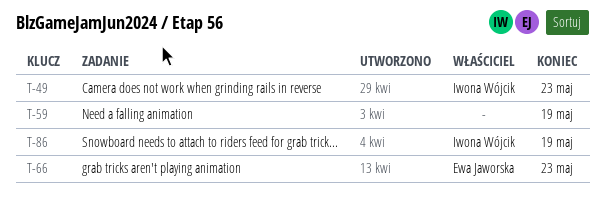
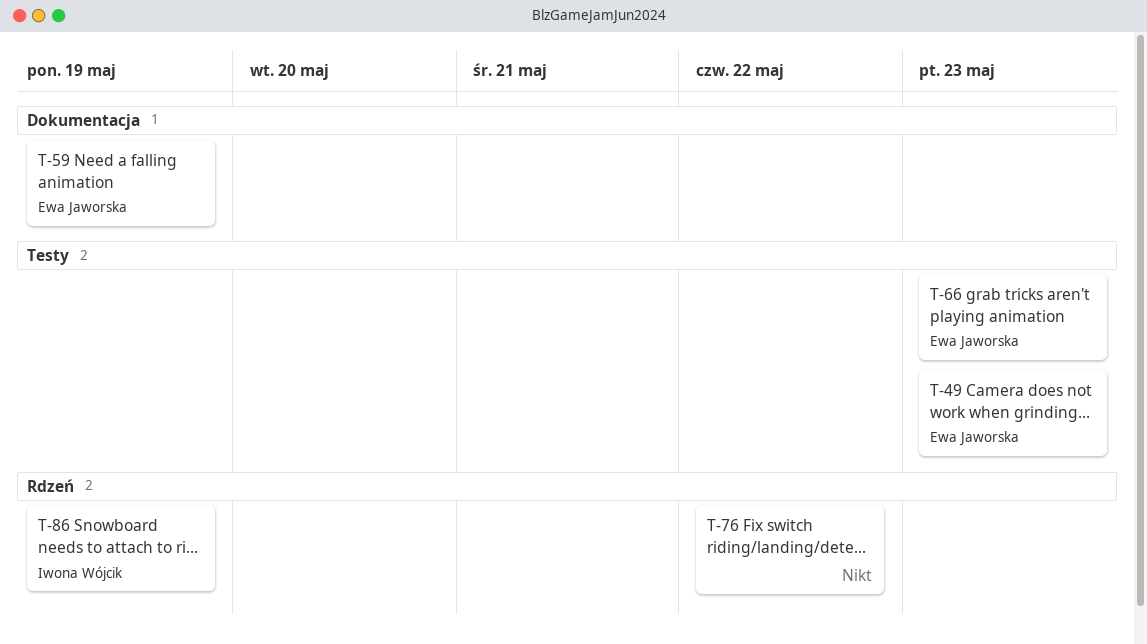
T-49, owner: Iwona Wójcik -> Ewa Jaworska
T-59, owner: none -> Ewa Jaworska
T-76: none -> present

